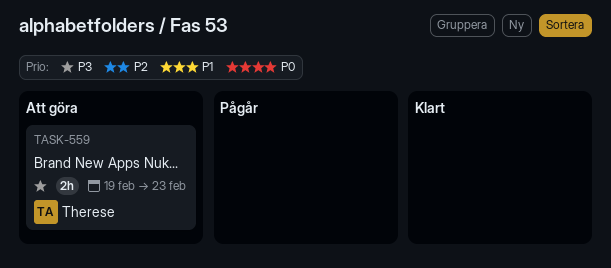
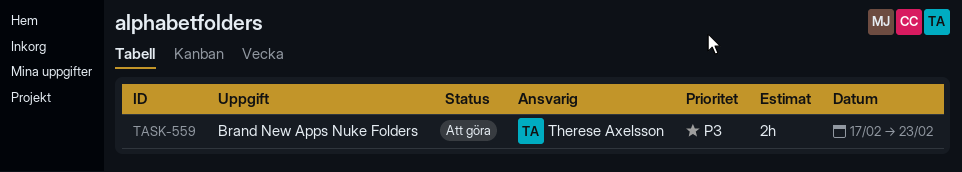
TASK-559, start: Feb 19 -> Feb 17

